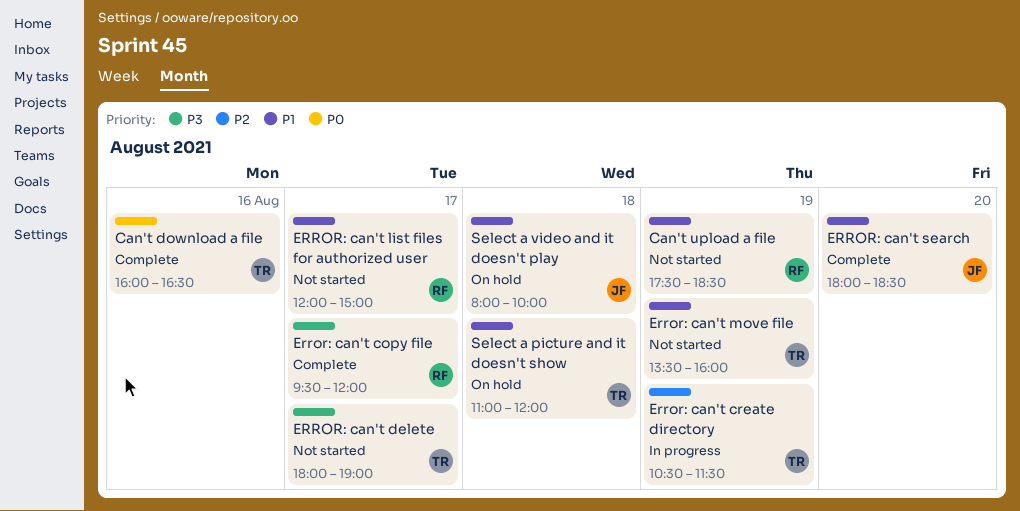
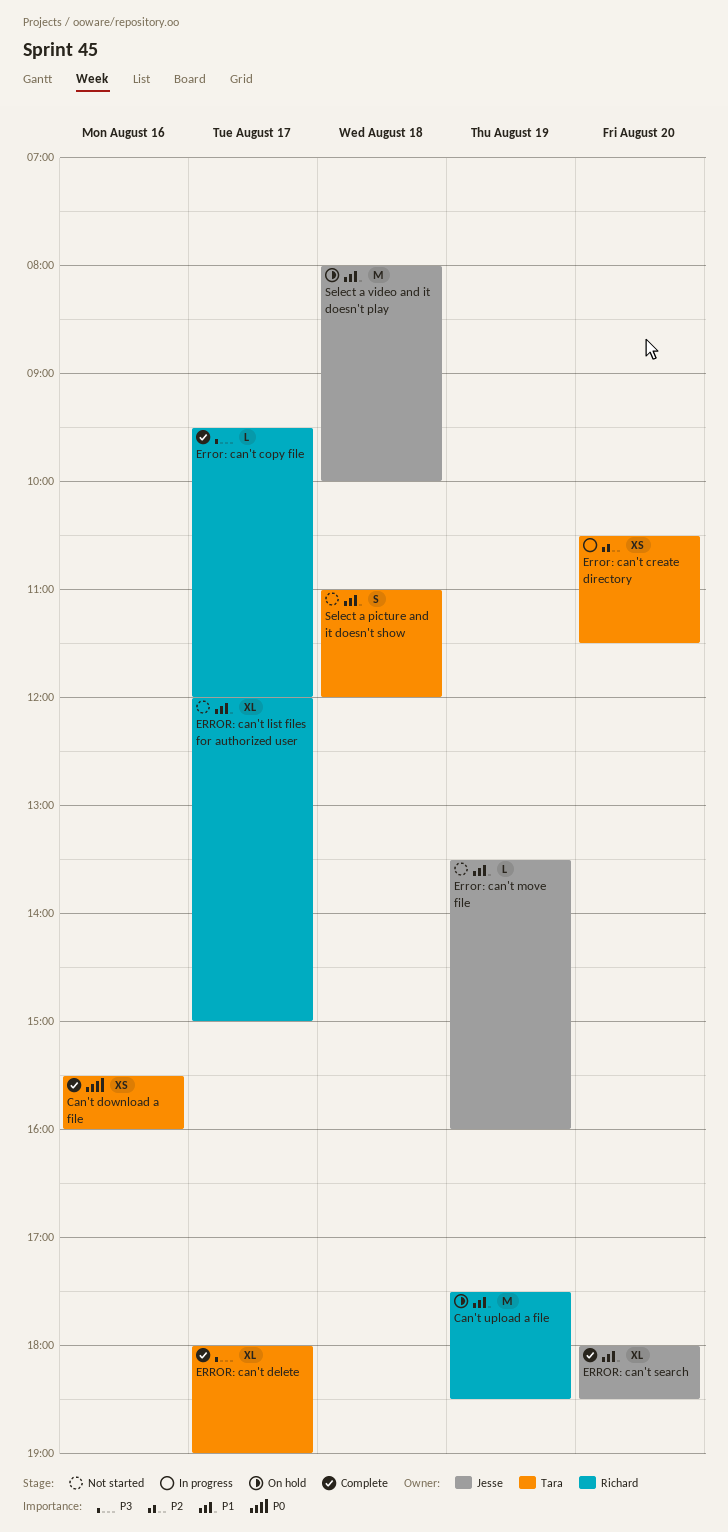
Can't download a file, begins: 16:00 -> 15:30
Can't download a file, ends: 16:30 -> 16:00
Can't upload a file, status: Not started -> On hold
Error: can't create directory, day: Aug 19 -> Aug 20
ERROR: can't delete, status: Not started -> Complete
Error: can't move file, owner: Tara -> Jesse
Select a picture and it doesn't show, status: On hold -> Not started

